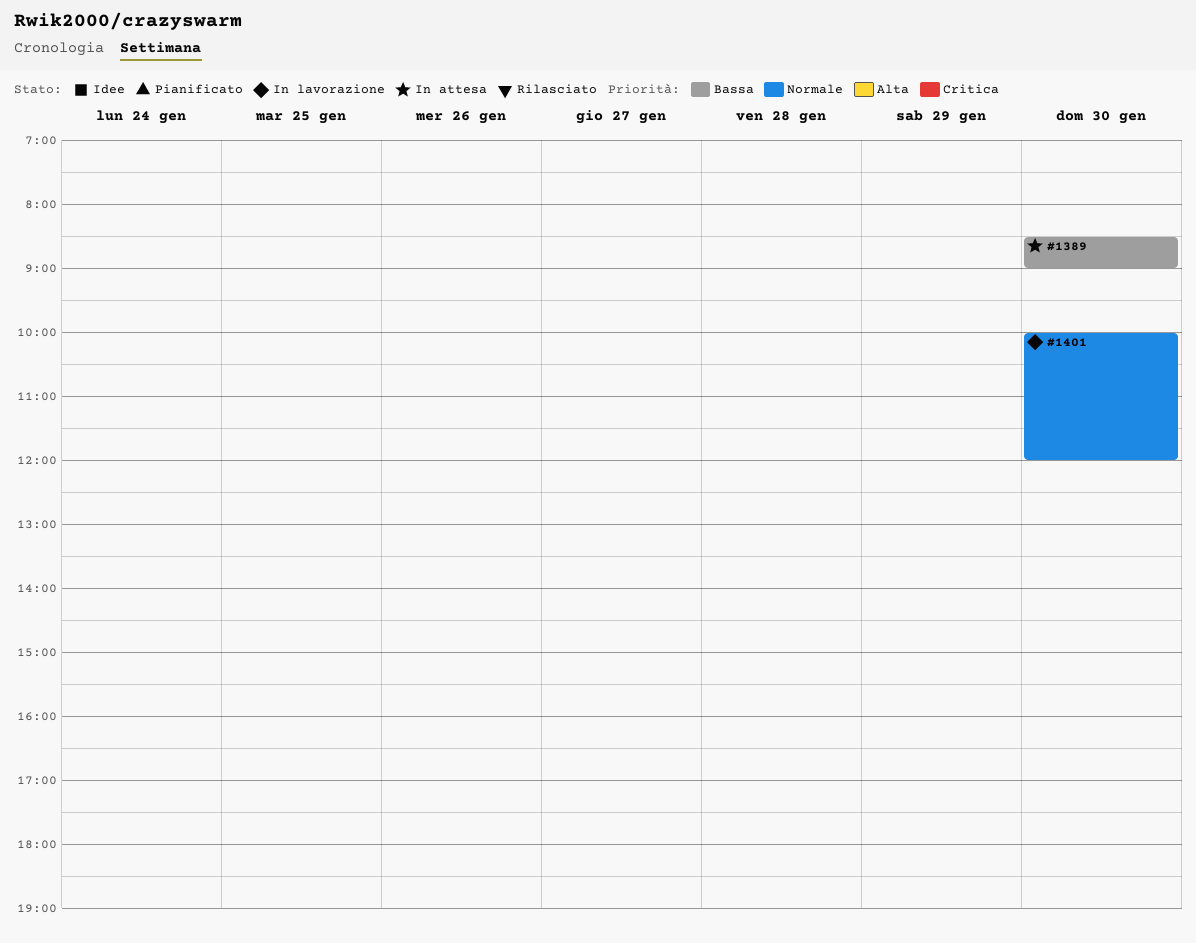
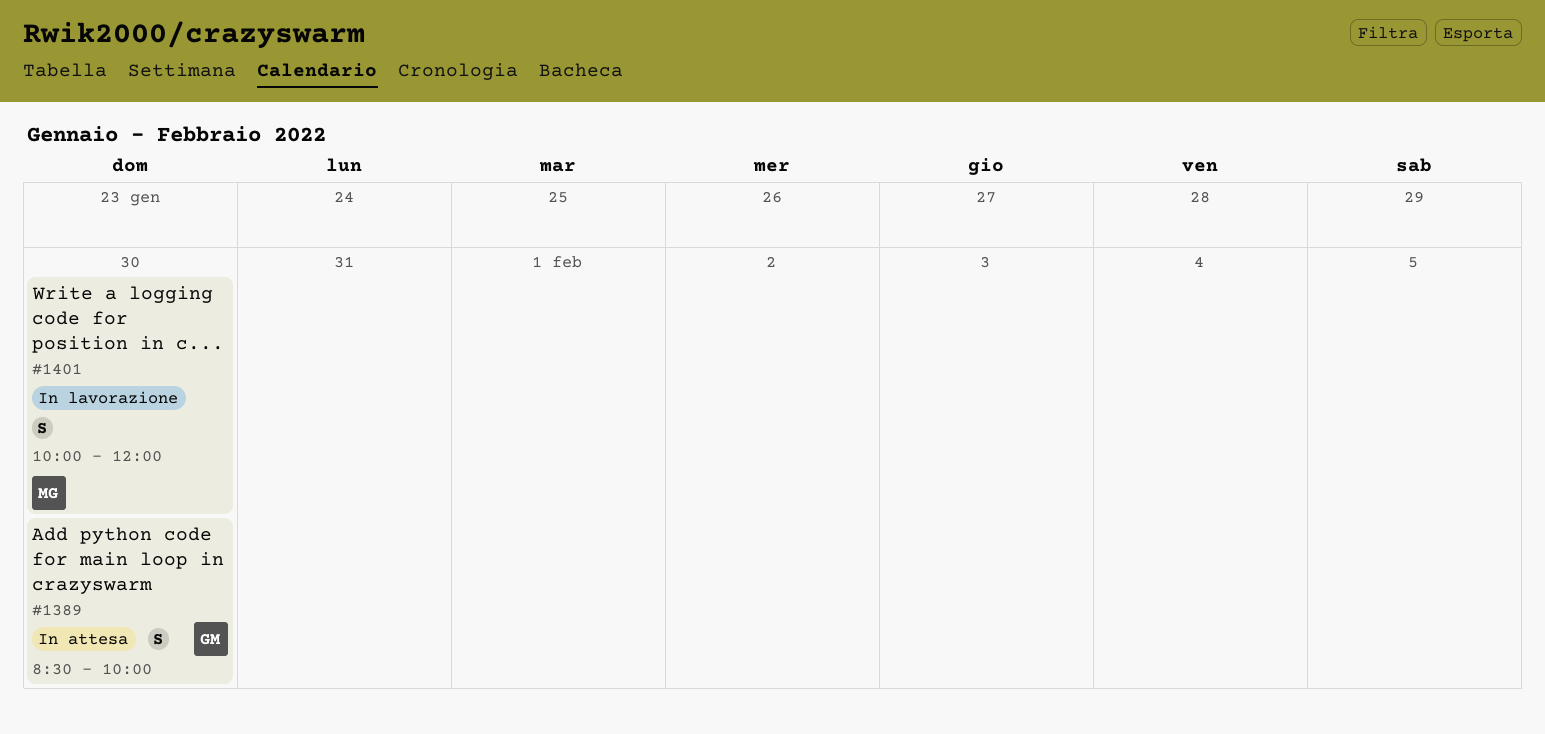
#1389, ends: 09:00 -> 10:00

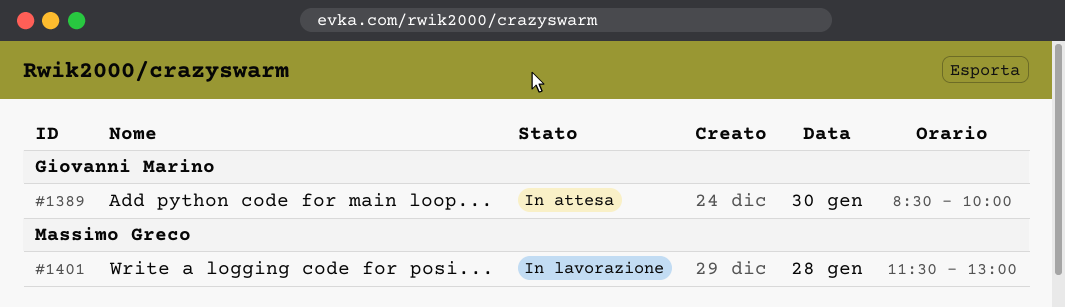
#1401, day: Jan 30 -> Jan 28
#1401, begins: 10:00 -> 11:30
#1401, ends: 12:00 -> 13:00

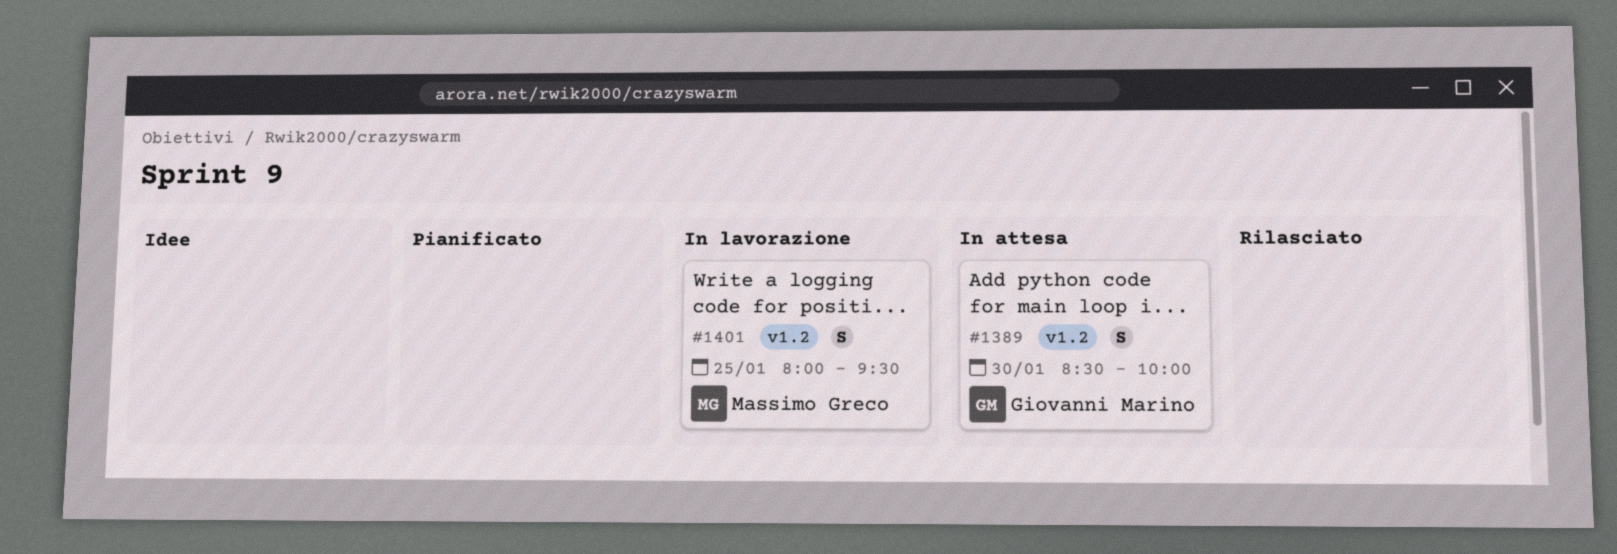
#1401, day: Jan 28 -> Jan 25
#1401, begins: 11:30 -> 08:00
#1401, ends: 13:00 -> 09:30

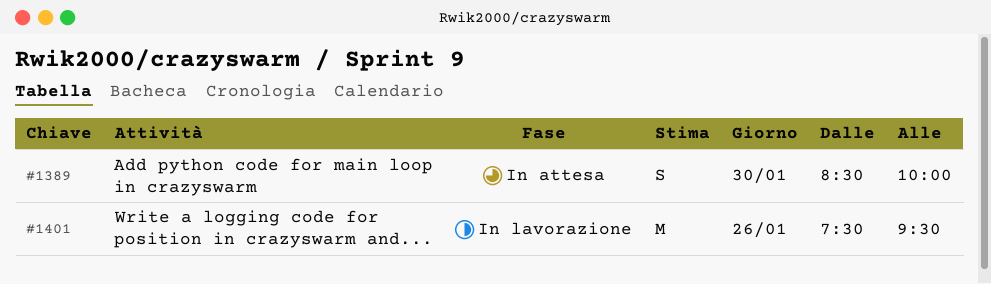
#1401, estimate: S -> M
#1401, day: Jan 25 -> Jan 26
#1401, begins: 08:00 -> 07:30

